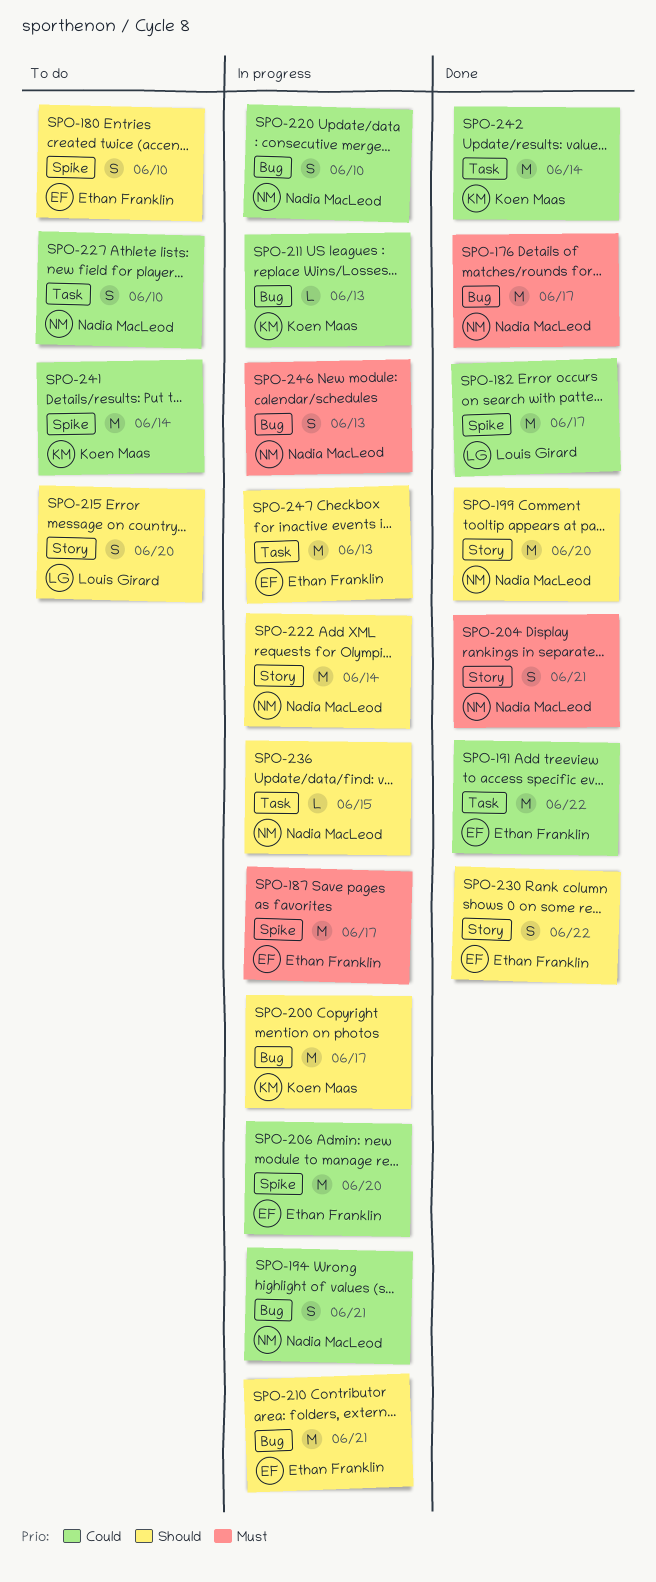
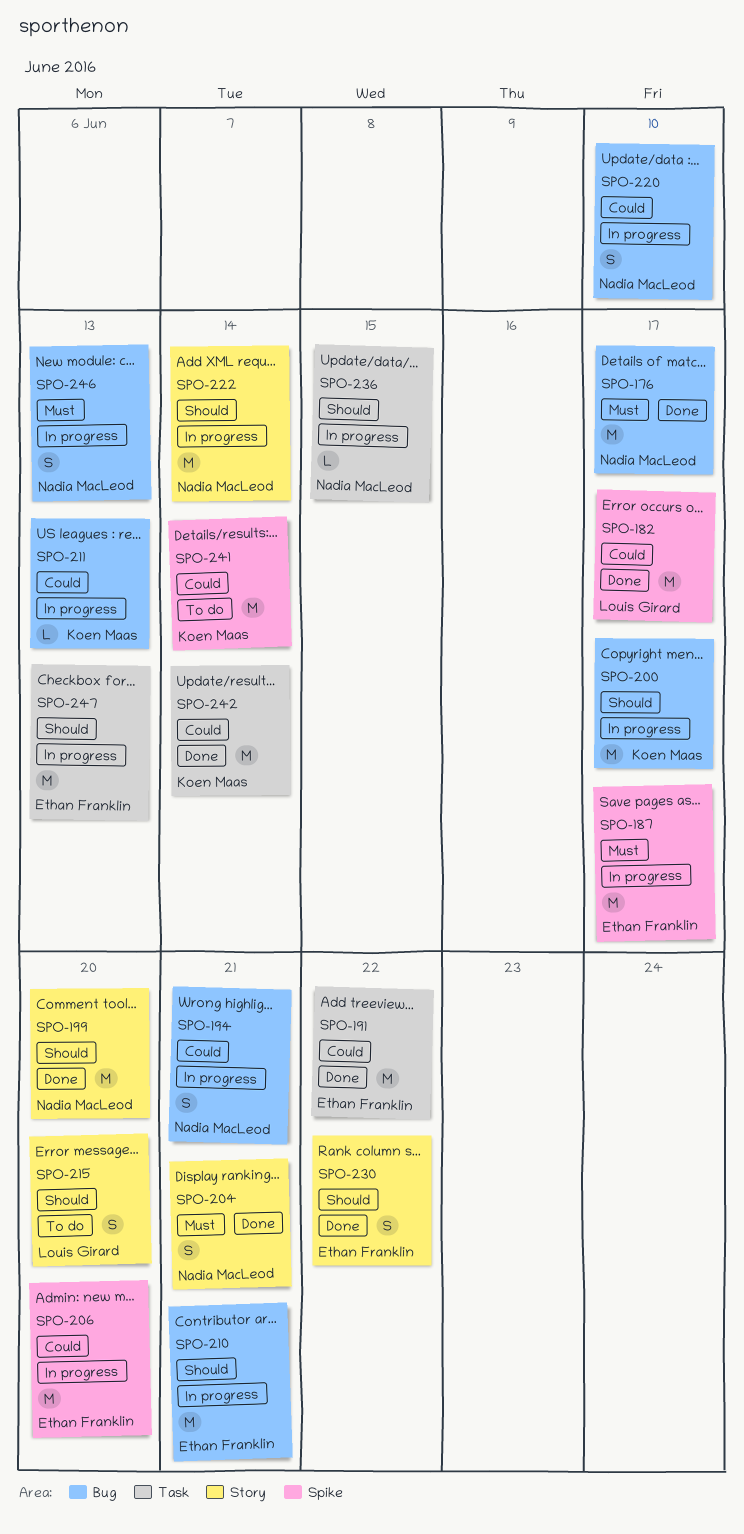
SPO-180: present -> none
SPO-227: present -> none

